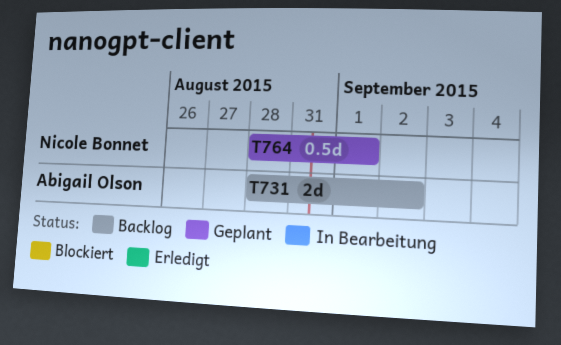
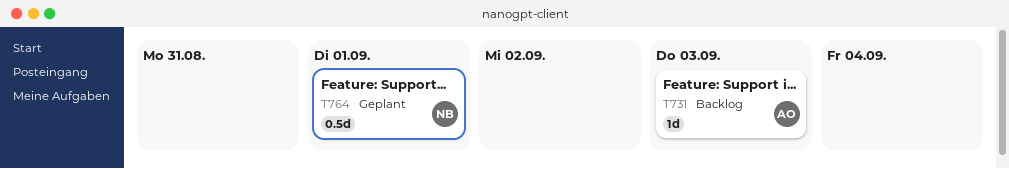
T731, estimate: 2d -> 1d
T731, due: Sep 2 -> Sep 3

